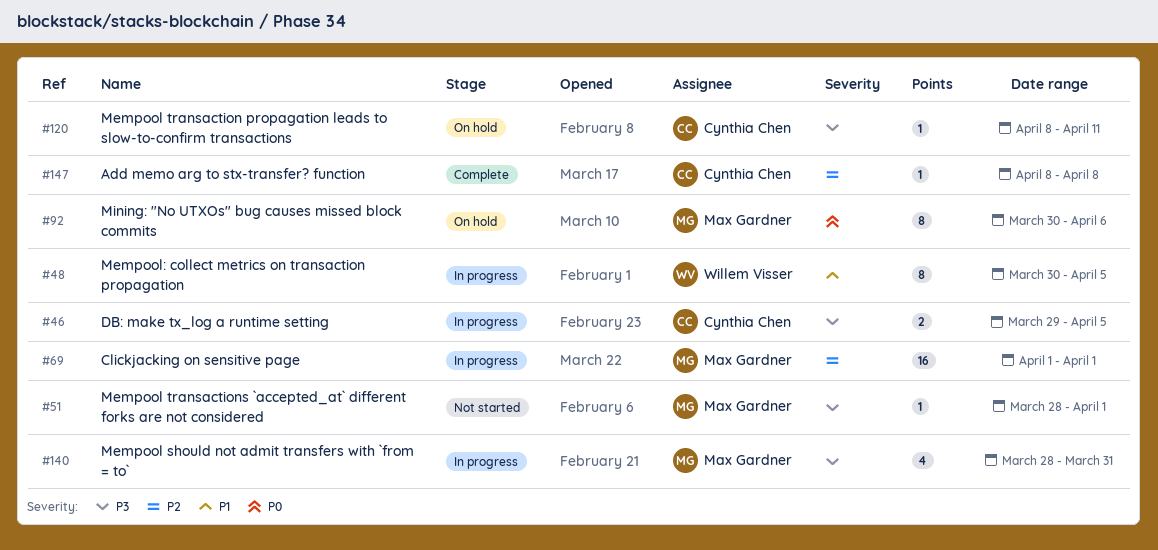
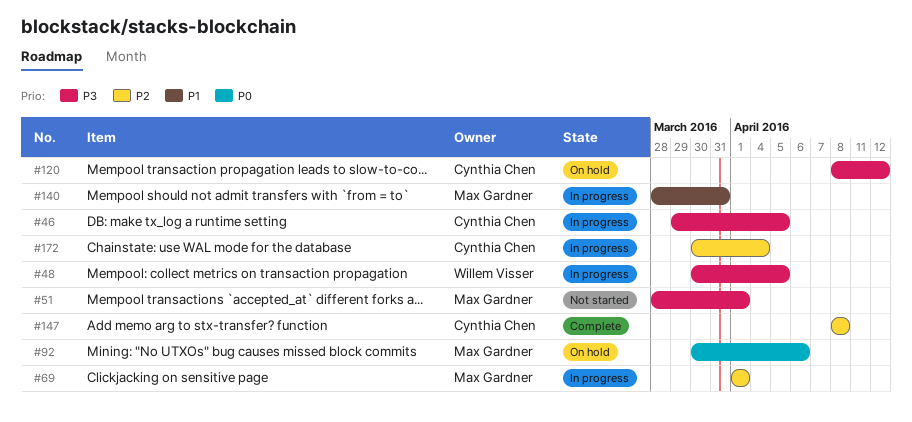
#48, priority: P1 -> P3
#120, due: Apr 11 -> Apr 12
#140, priority: P3 -> P1
#172: none -> present

